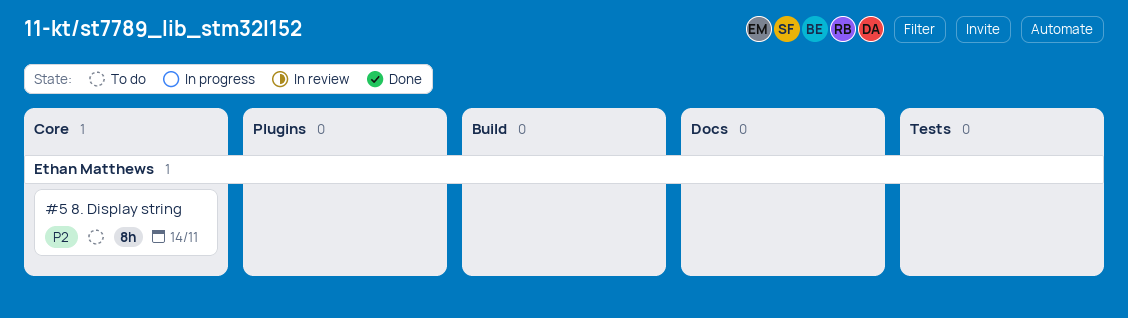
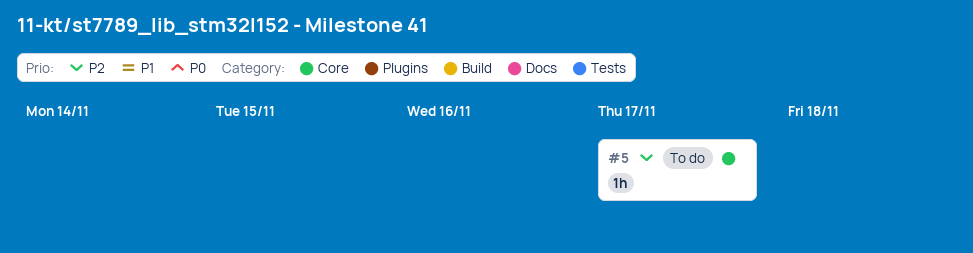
#5, estimate: 8h -> 1h
#5, due: Nov 14 -> Nov 17

